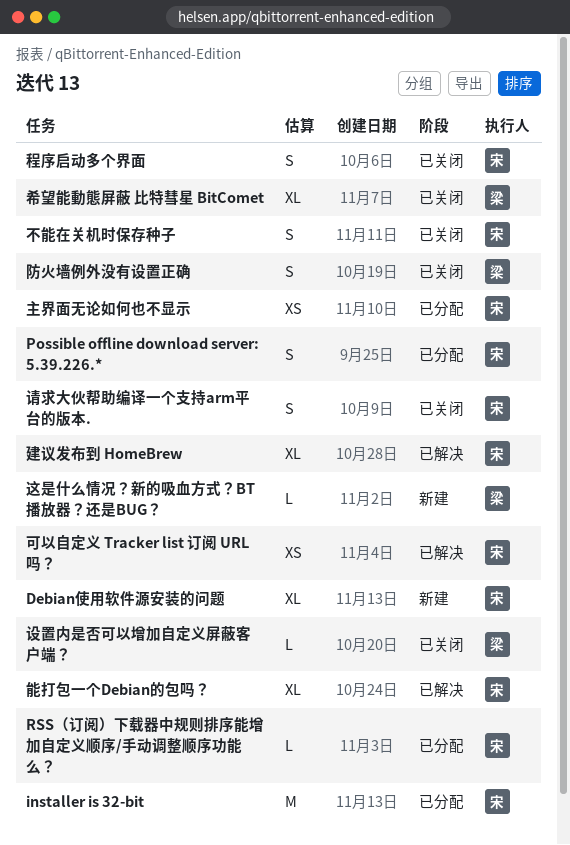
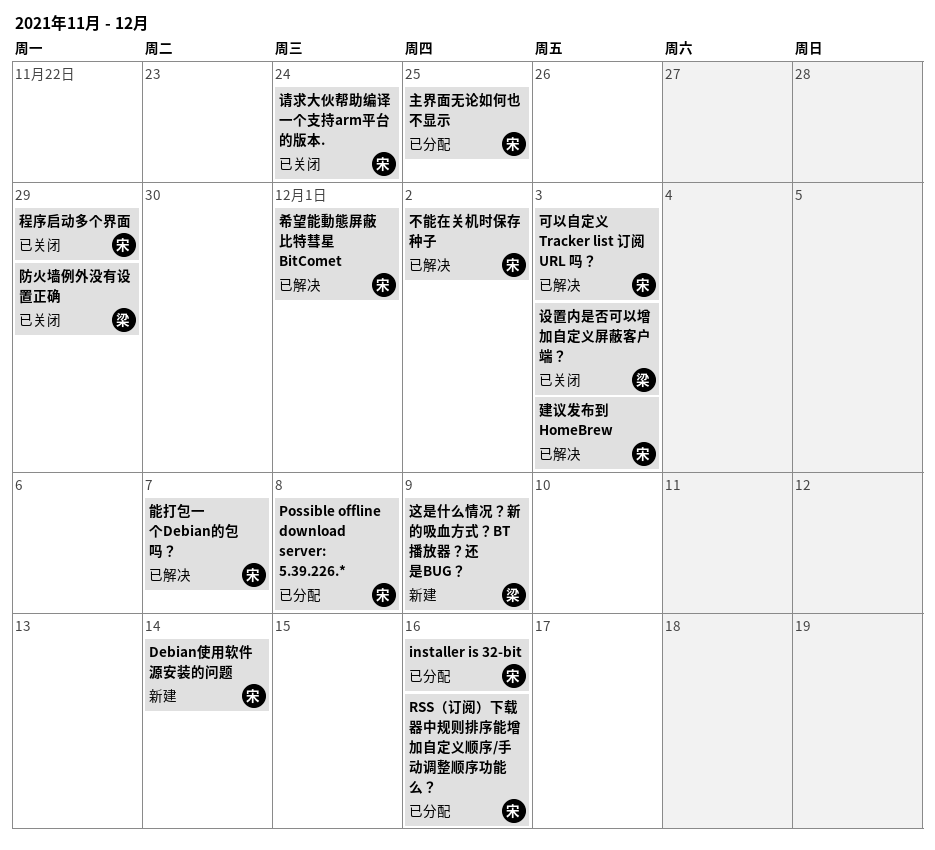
不能在关机时保存种子, status: 已关闭 -> 已解决
希望能動態屏蔽 比特彗星 BitComet, status: 已关闭 -> 已解决
希望能動態屏蔽 比特彗星 BitComet, owner: 梁 -> 宋

